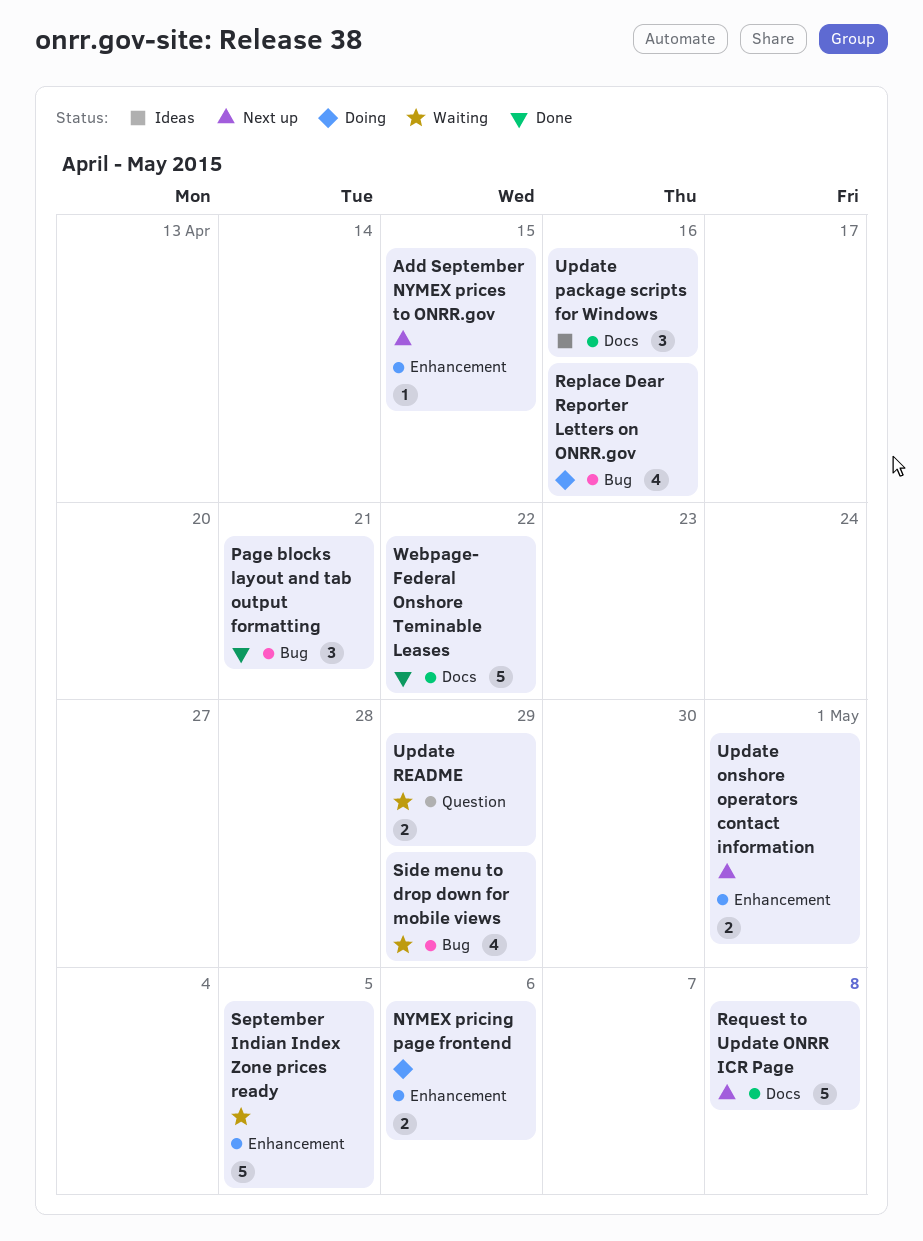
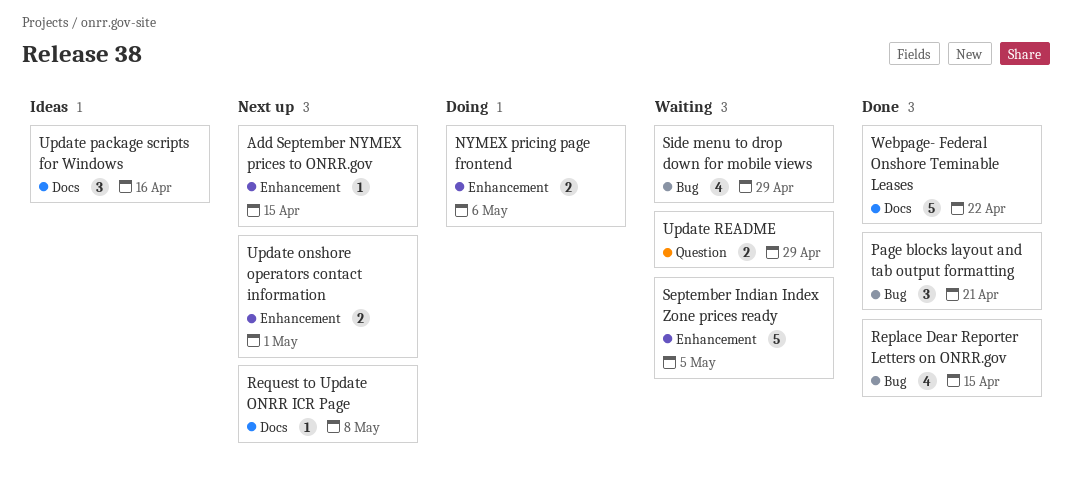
Replace Dear Reporter Letters on ONRR.gov, status: Doing -> Done
Replace Dear Reporter Letters on ONRR.gov, due: Apr 16 -> Apr 15
Request to Update ONRR ICR Page, estimate: 5 -> 1

